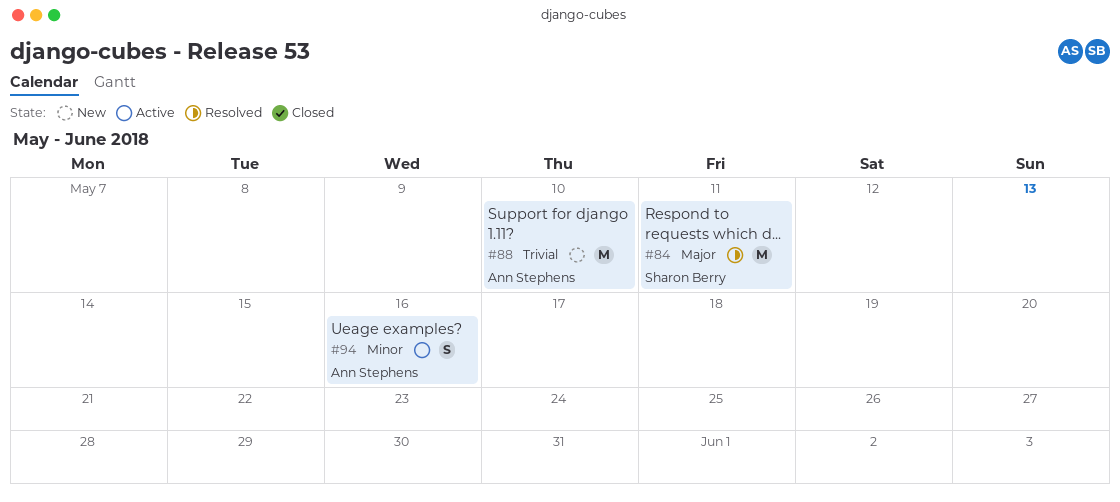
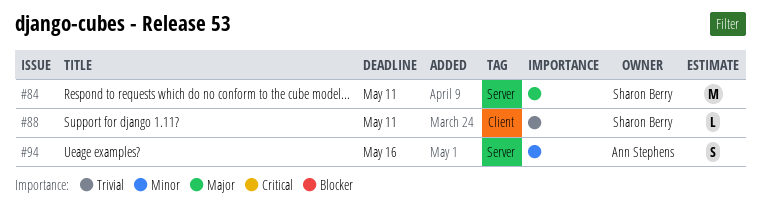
#88, owner: Ann Stephens -> Sharon Berry
#88, estimate: M -> L
#88, due: May 10 -> May 11

